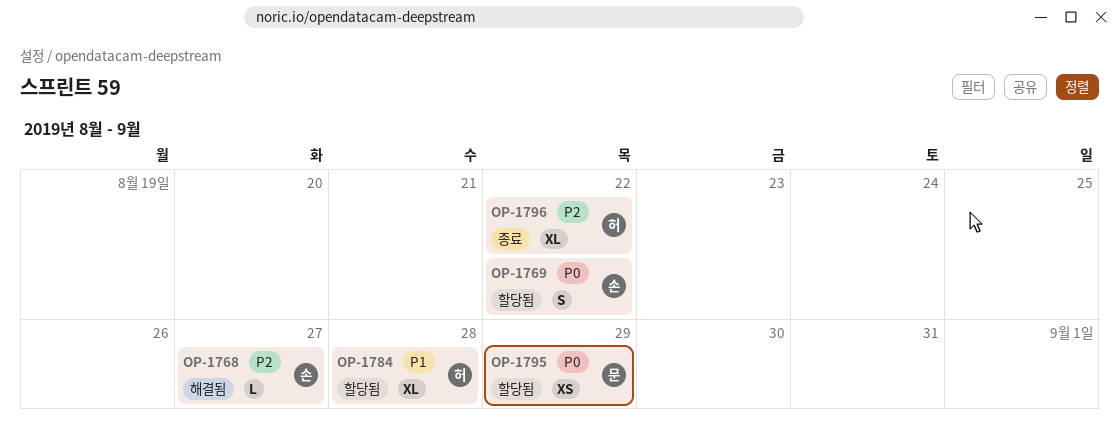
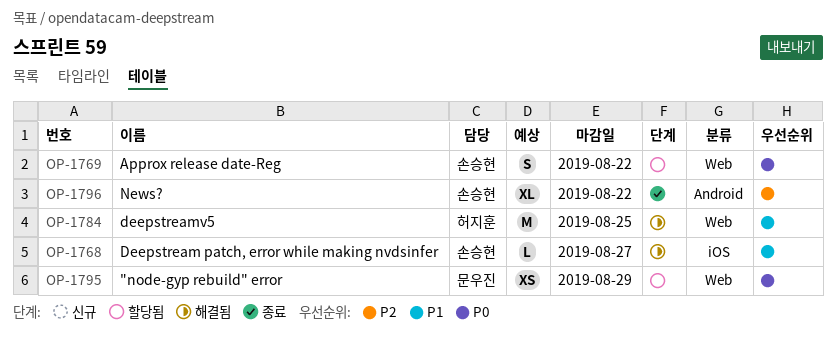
OP-1768, priority: P2 -> P1
OP-1784, status: 할당됨 -> 해결됨
OP-1784, estimate: XL -> M
OP-1784, due: Aug 28 -> Aug 25
OP-1796, owner: 허지훈 -> 손승현

